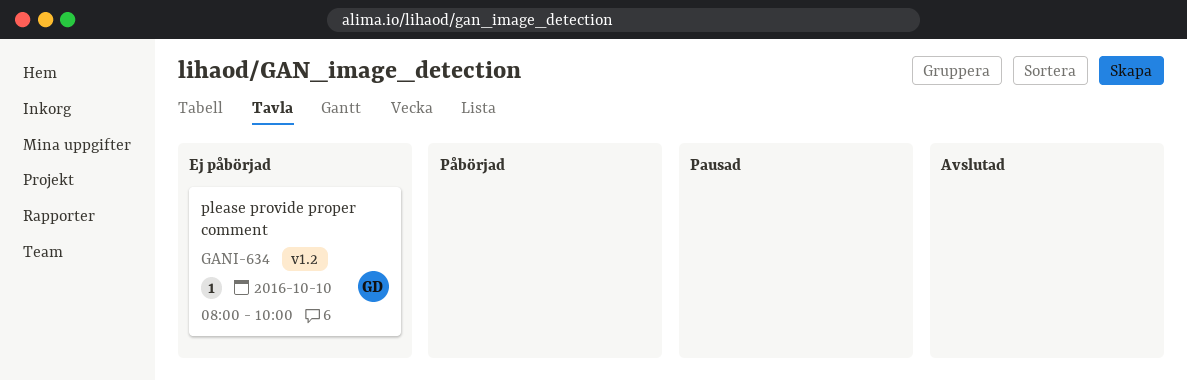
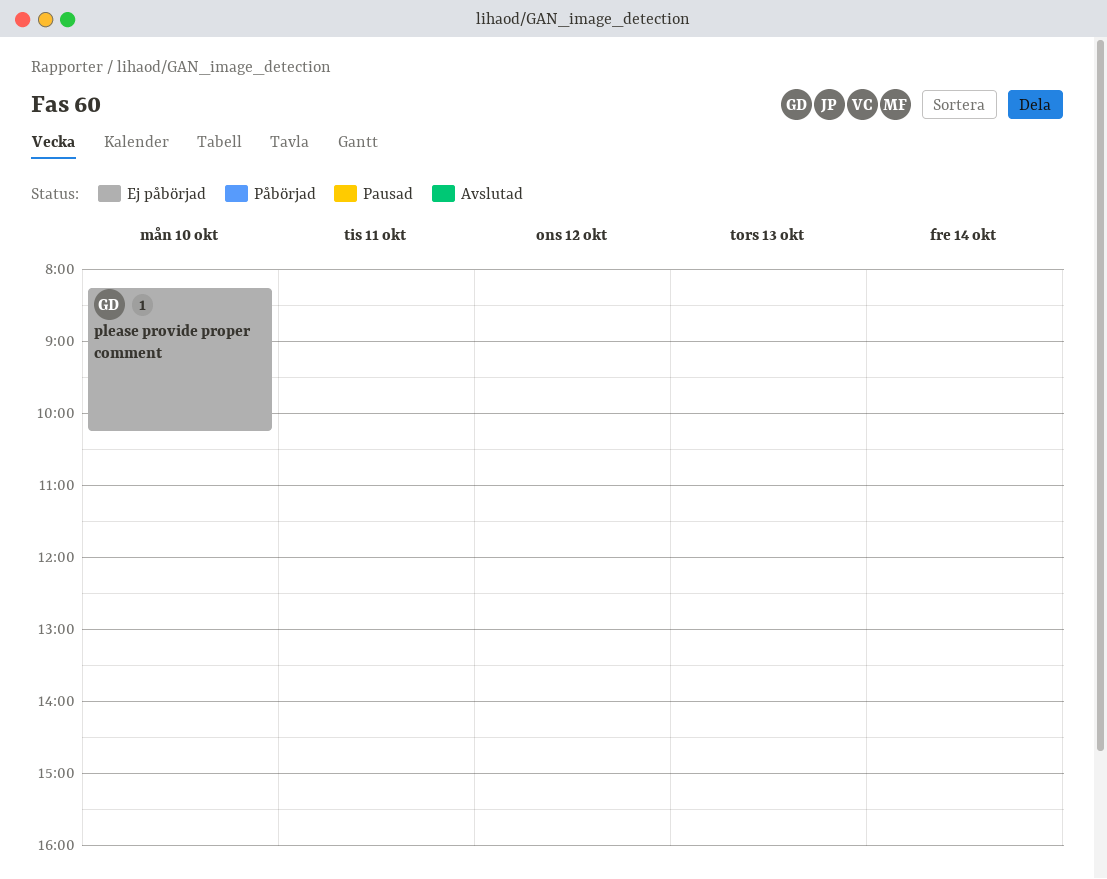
please provide proper comment, begins: 08:00 -> 08:15
please provide proper comment, ends: 10:00 -> 10:15

